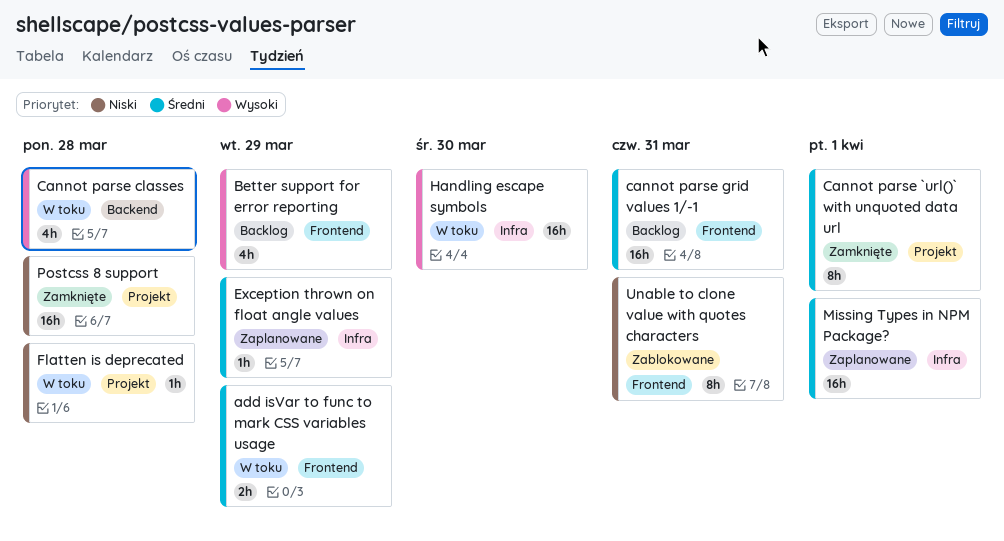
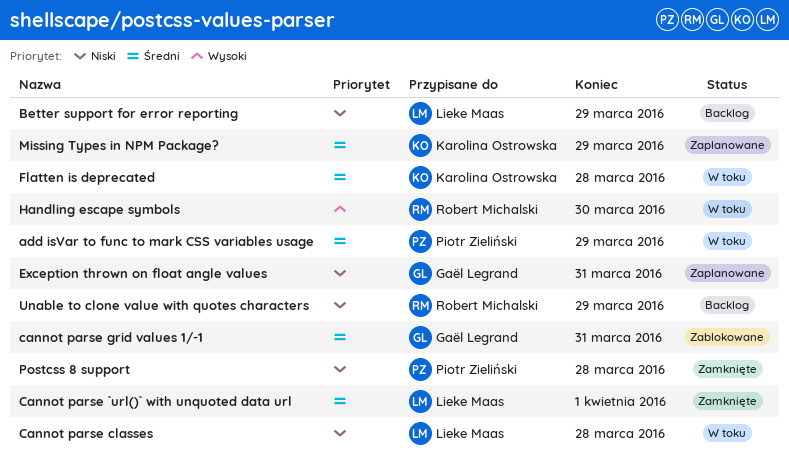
Better support for error reporting, priority: Wysoki -> Niski
Cannot parse classes, priority: Wysoki -> Niski
cannot parse grid values 1/-1, status: Backlog -> Zablokowane
Exception thrown on float angle values, priority: Średni -> Niski
Exception thrown on float angle values, due: Mar 29 -> Mar 31
Flatten is deprecated, priority: Niski -> Średni
Missing Types in NPM Package?, due: Apr 1 -> Mar 29
Unable to clone value with quotes characters, status: Zablokowane -> Backlog
Unable to clone value with quotes characters, due: Mar 31 -> Mar 29

